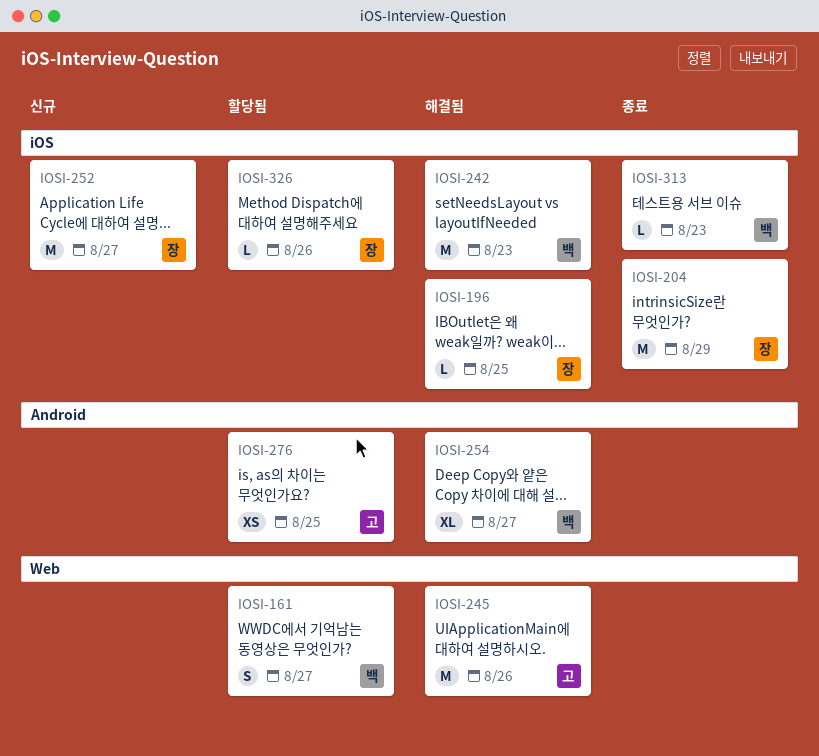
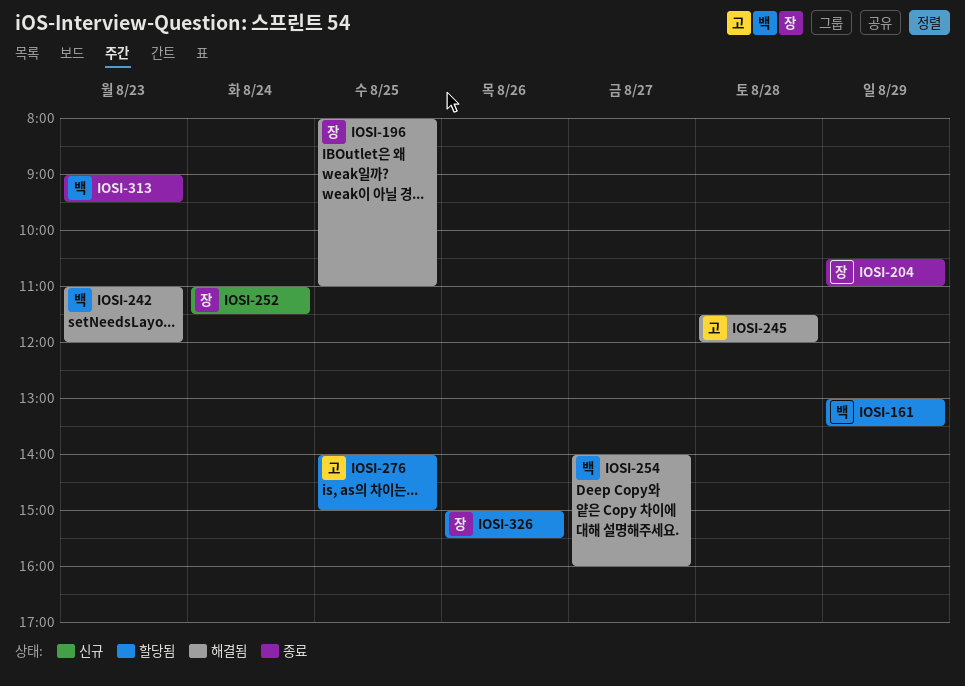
IOSI-161, day: Aug 27 -> Aug 29
IOSI-245, day: Aug 26 -> Aug 28
IOSI-252, day: Aug 27 -> Aug 24

